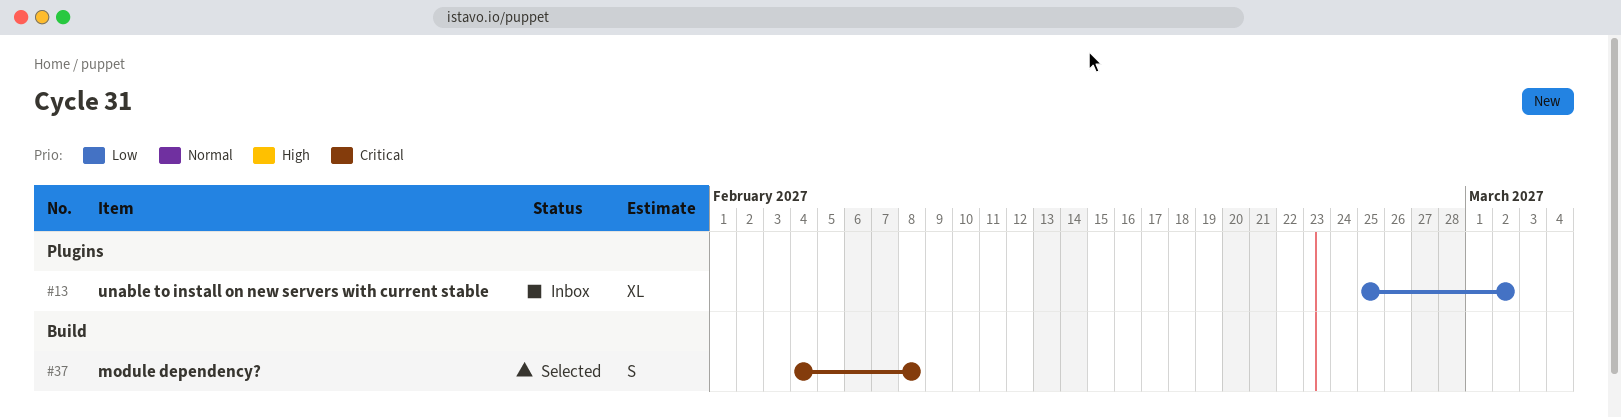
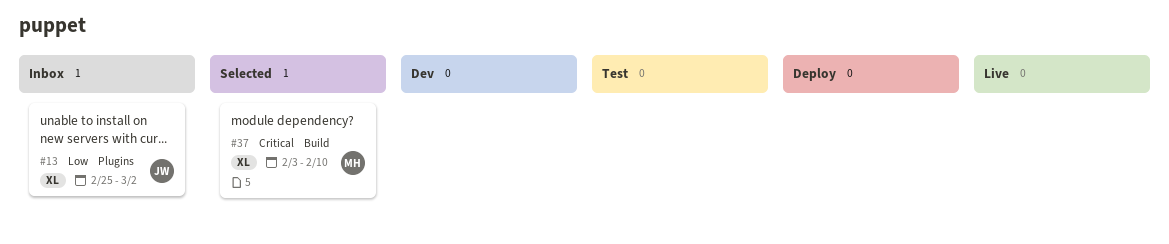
#37, estimate: S -> XL
#37, start: Feb 4 -> Feb 3
#37, due: Feb 8 -> Feb 10

